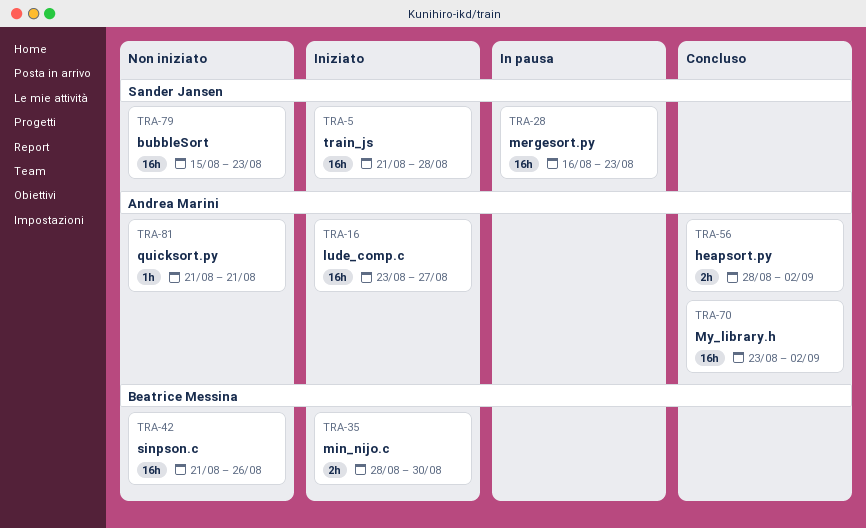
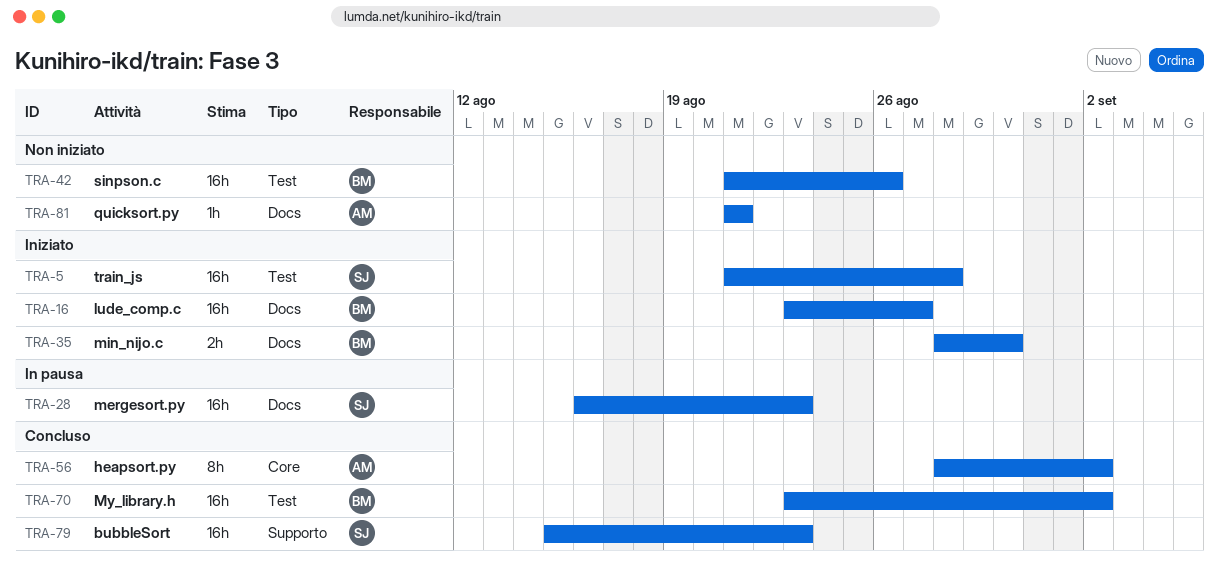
TRA-16, owner: Andrea Marini -> Beatrice Messina
TRA-56, estimate: 2h -> 8h
TRA-70, owner: Andrea Marini -> Beatrice Messina
TRA-79, status: Non iniziato -> Concluso

